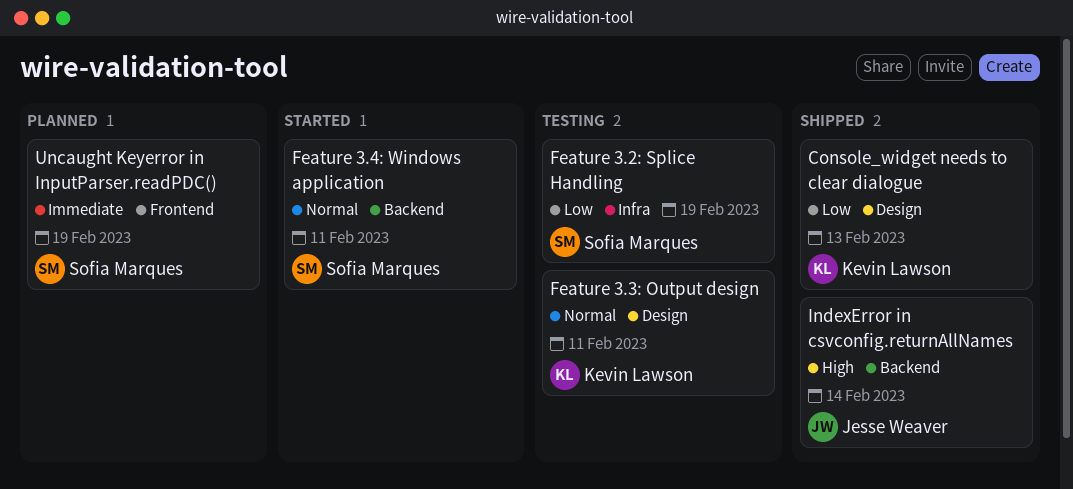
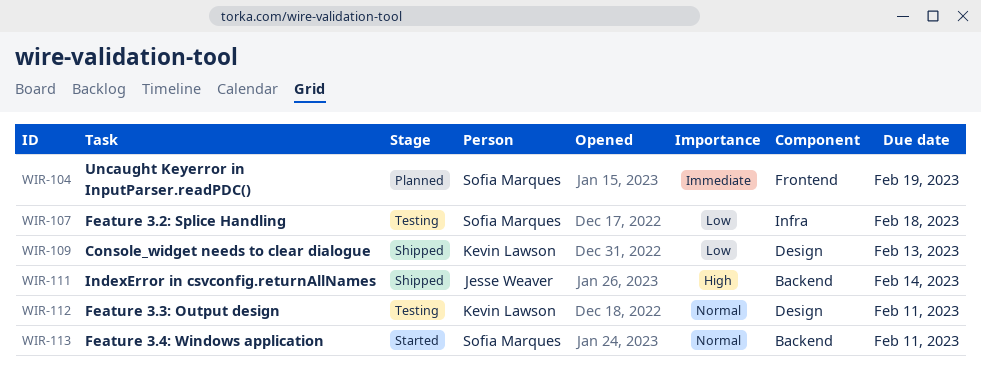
Feature 3.2: Splice Handling, due: Feb 19 -> Feb 18

